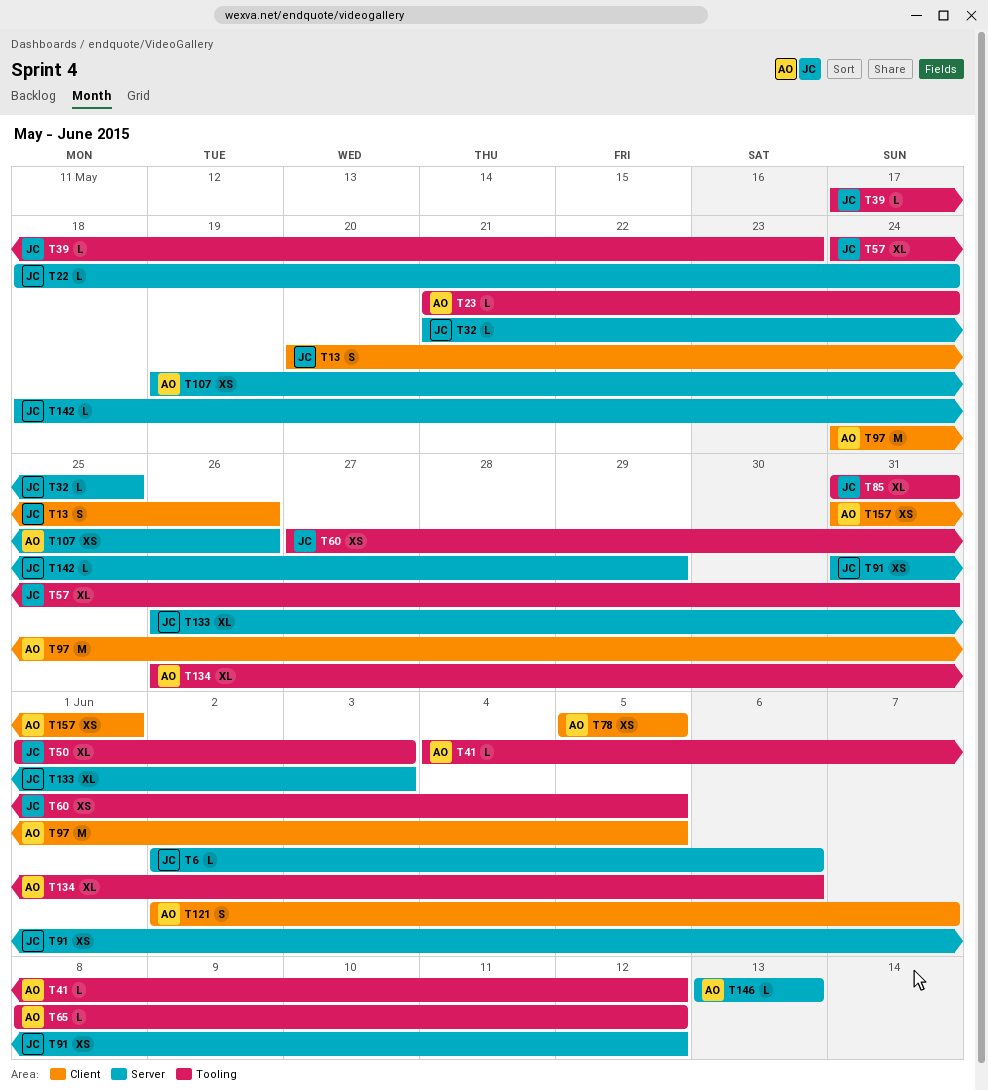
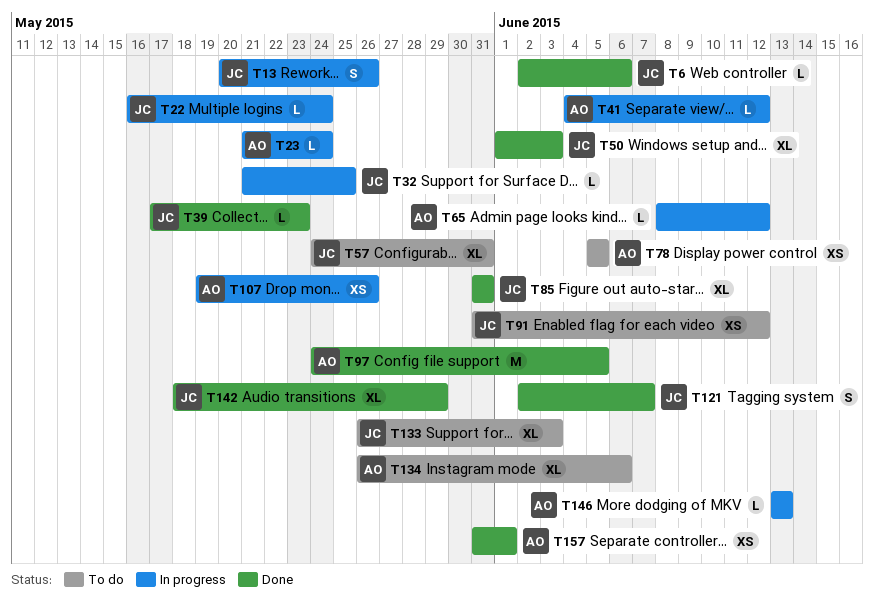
T22, start: May 18 -> May 16
T60: present -> none
T121, owner: AO -> JC
T142, estimate: L -> XL

